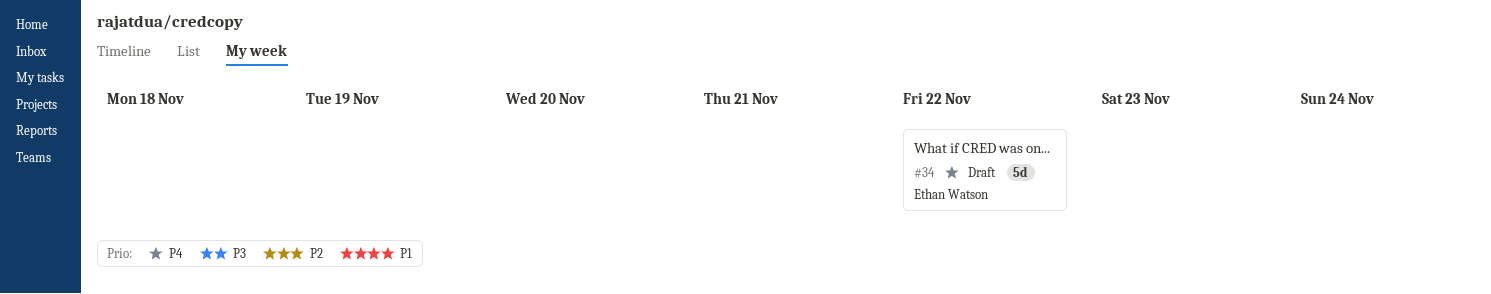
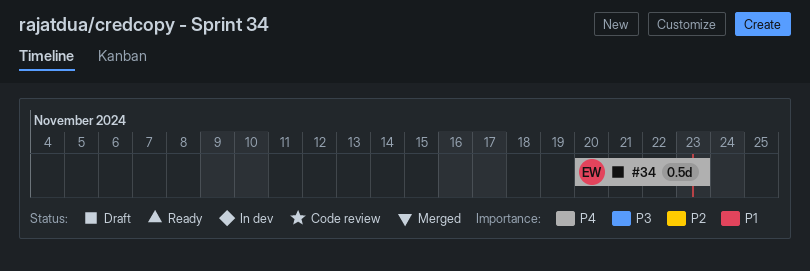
#34, estimate: 5d -> 0.5d
#34, due: Nov 22 -> Nov 23

